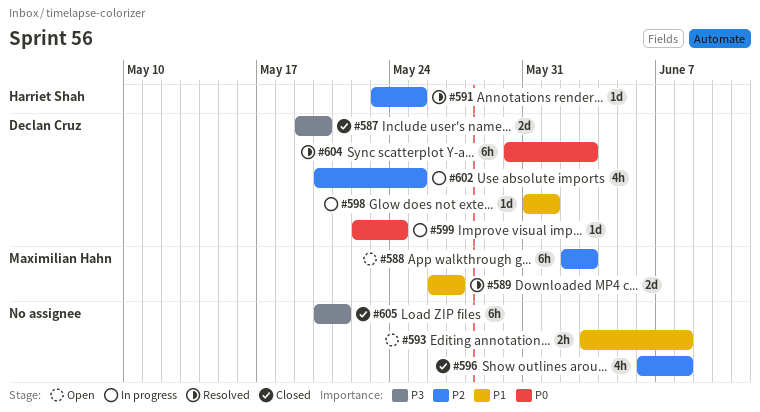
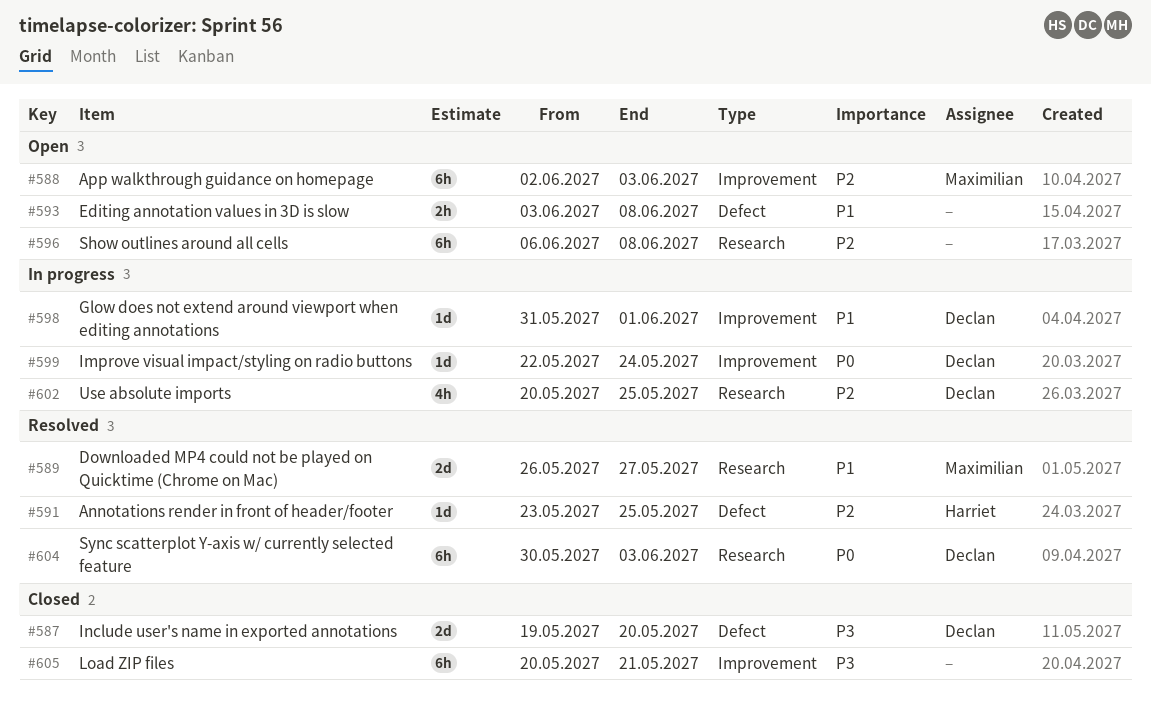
#596, status: Closed -> Open
#596, estimate: 4h -> 6h

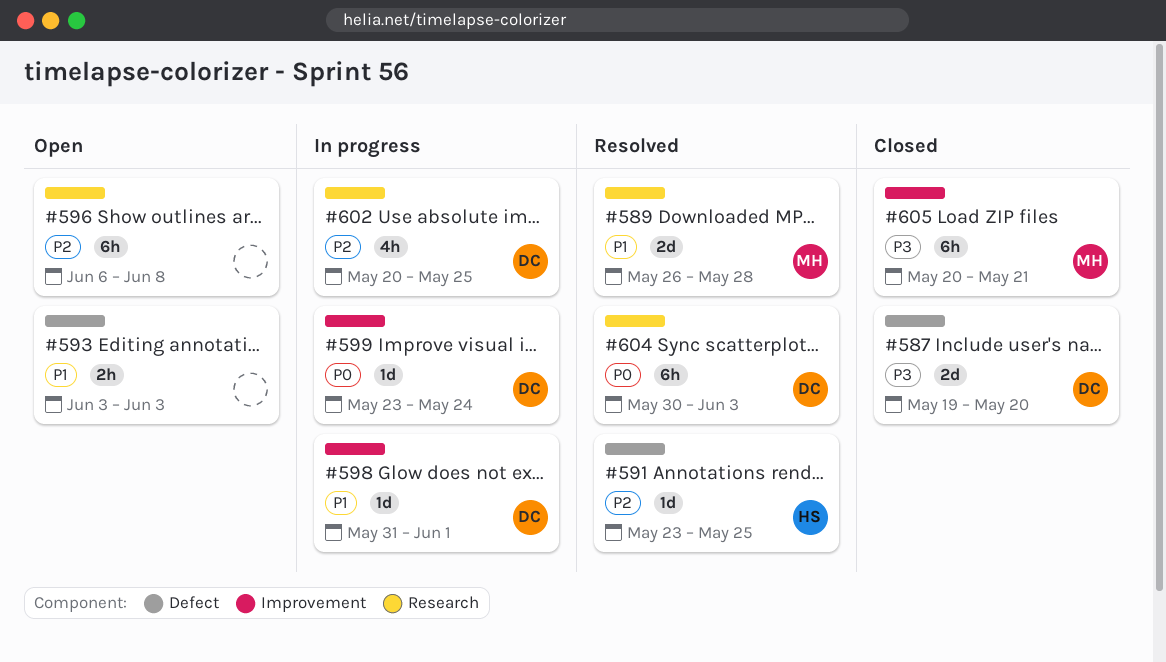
#588: present -> none
#589, due: May 27 -> May 28
#593, due: Jun 8 -> Jun 3
#599, start: May 22 -> May 23
#605, owner: none -> Maximilian

